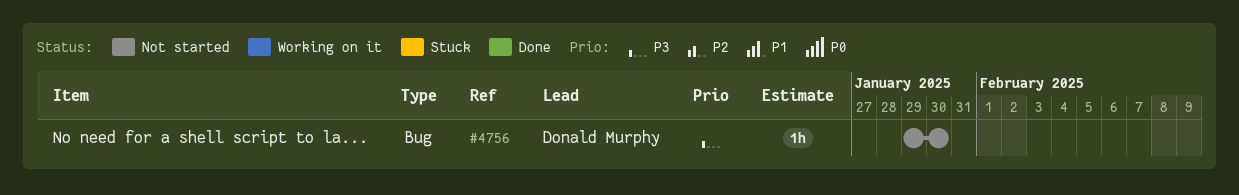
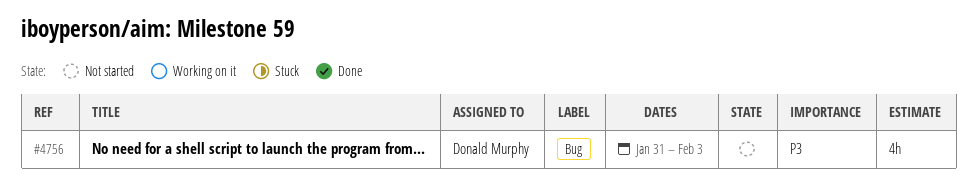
#4756, estimate: 1h -> 4h
#4756, start: Jan 29 -> Jan 31
#4756, due: Jan 30 -> Feb 3

